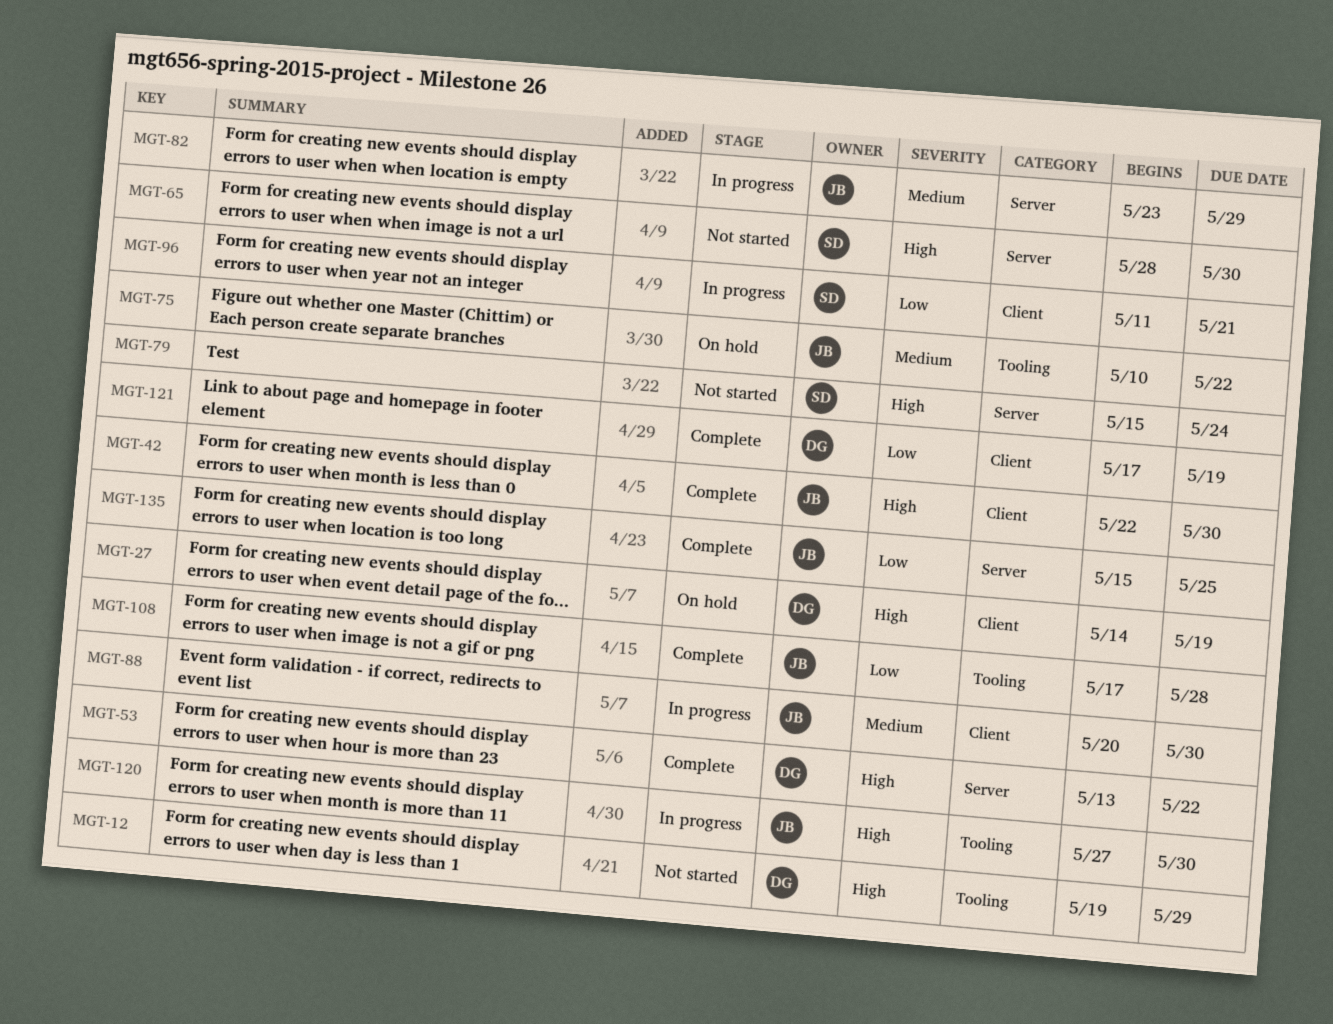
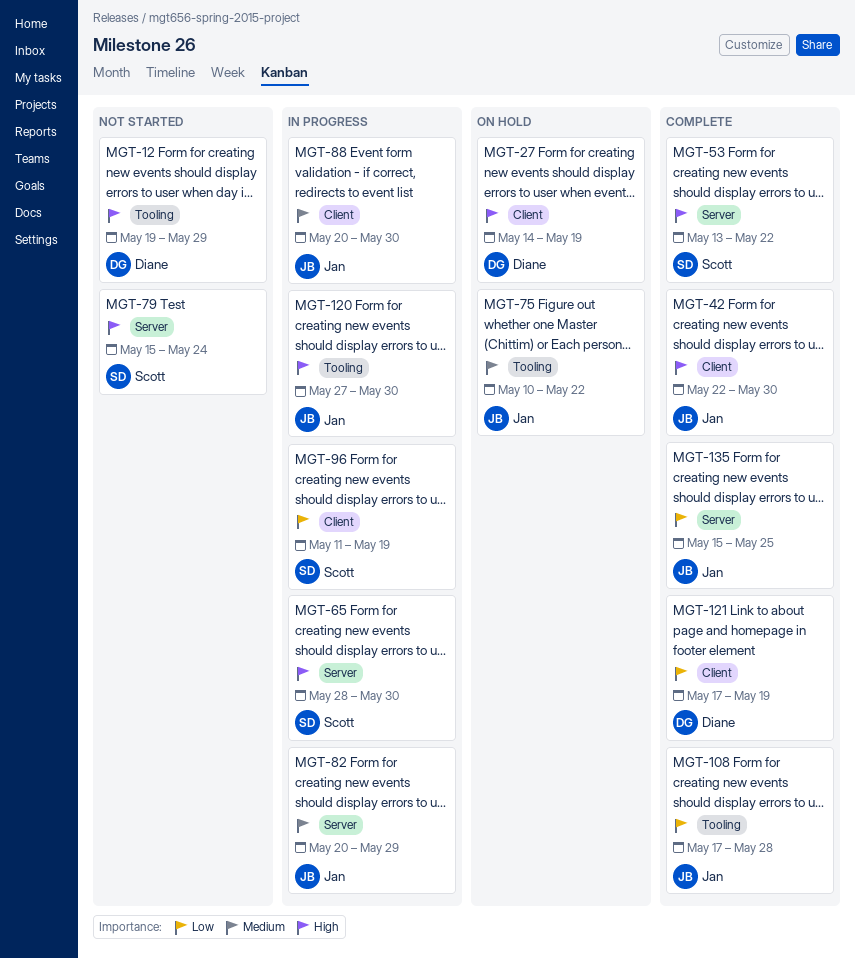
MGT-53, owner: Diane -> Scott
MGT-65, status: Not started -> In progress
MGT-82, start: May 23 -> May 20
MGT-96, due: May 21 -> May 19

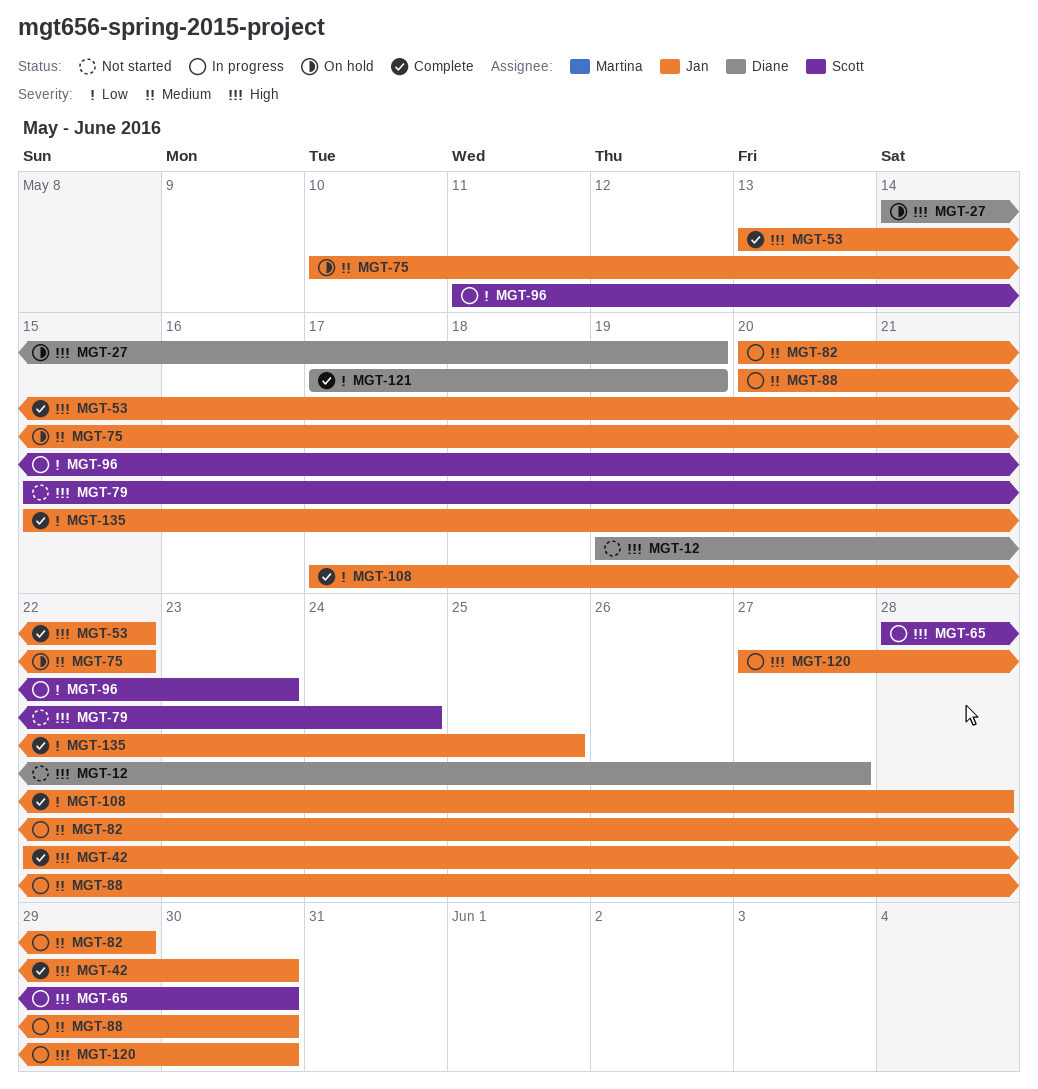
MGT-12, due: May 29 -> May 27
MGT-53, owner: Scott -> Jan
MGT-96, due: May 19 -> May 23

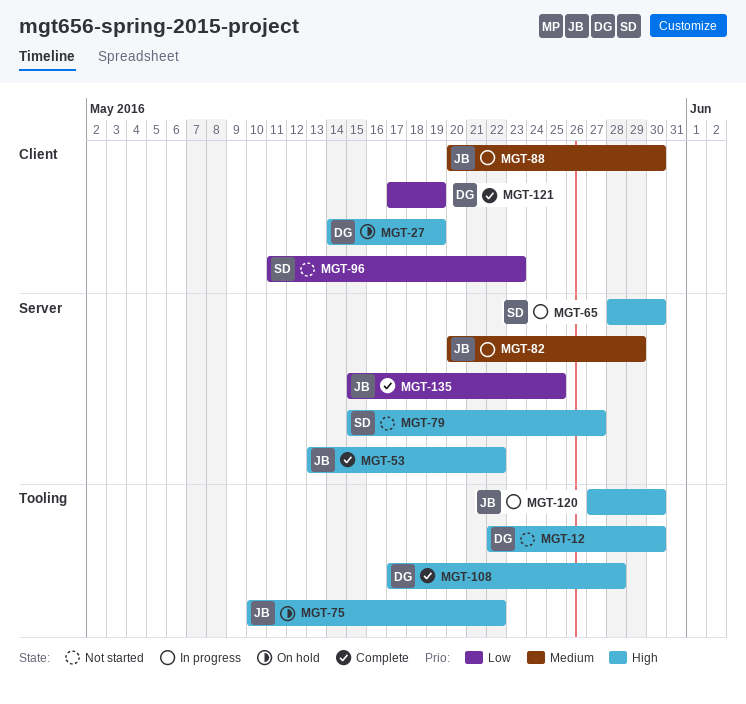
MGT-12, start: May 19 -> May 22
MGT-12, due: May 27 -> May 30
MGT-42: present -> none
MGT-75, priority: Medium -> High
MGT-79, due: May 24 -> May 27
MGT-96, status: In progress -> Not started
MGT-108, owner: Jan -> Diane
MGT-108, priority: Low -> High

